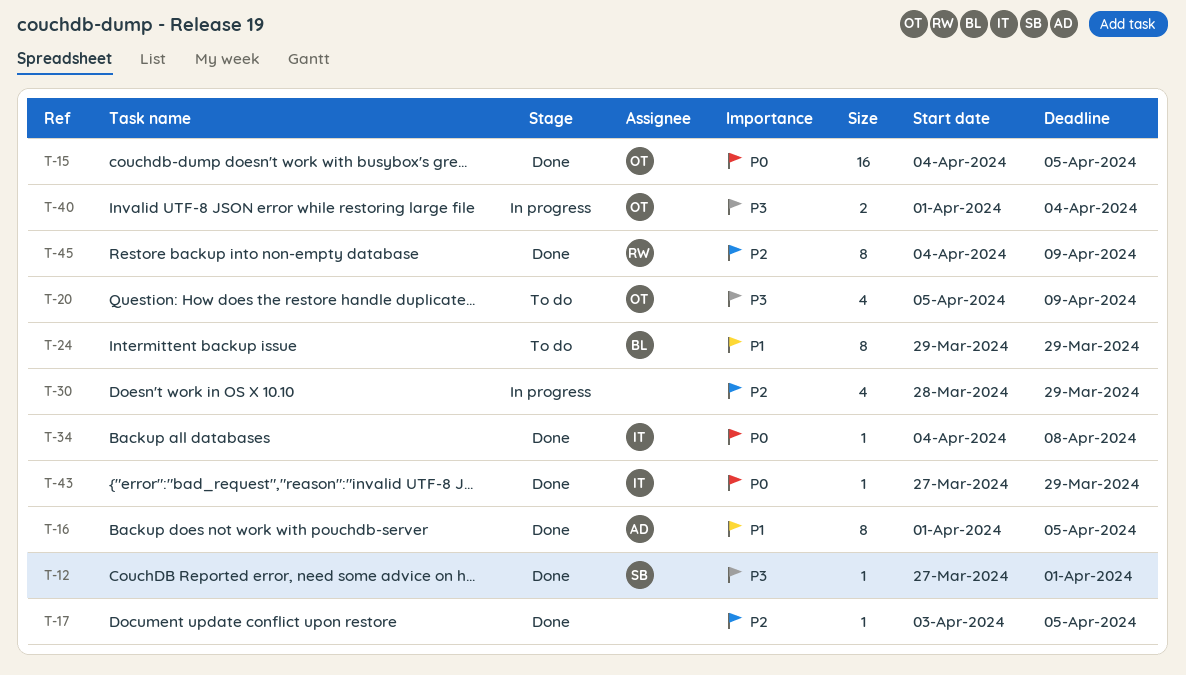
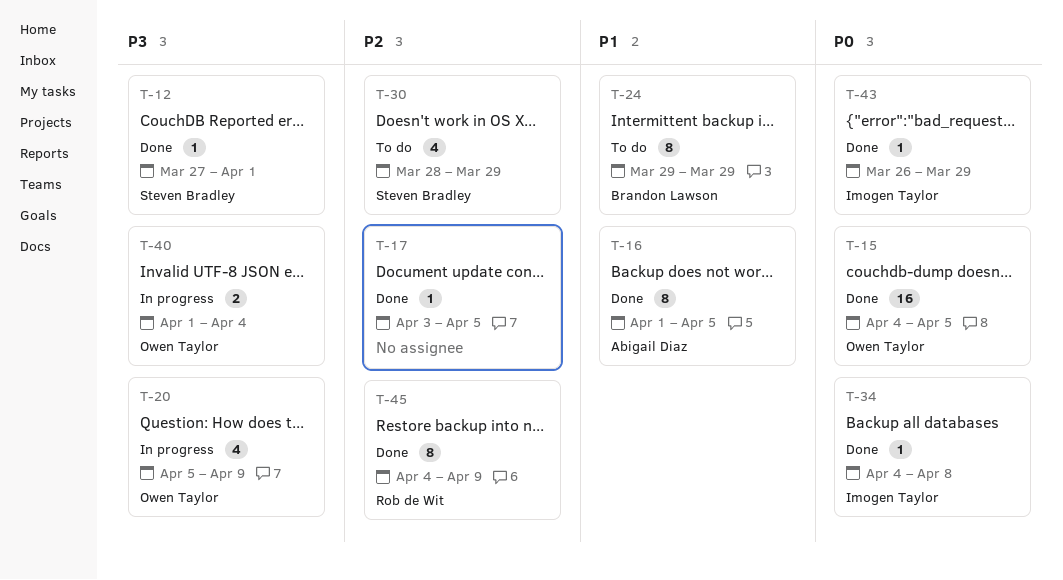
T-20, status: To do -> In progress
T-30, status: In progress -> To do
T-30, owner: none -> Steven Bradley
T-43, start: Mar 27 -> Mar 26

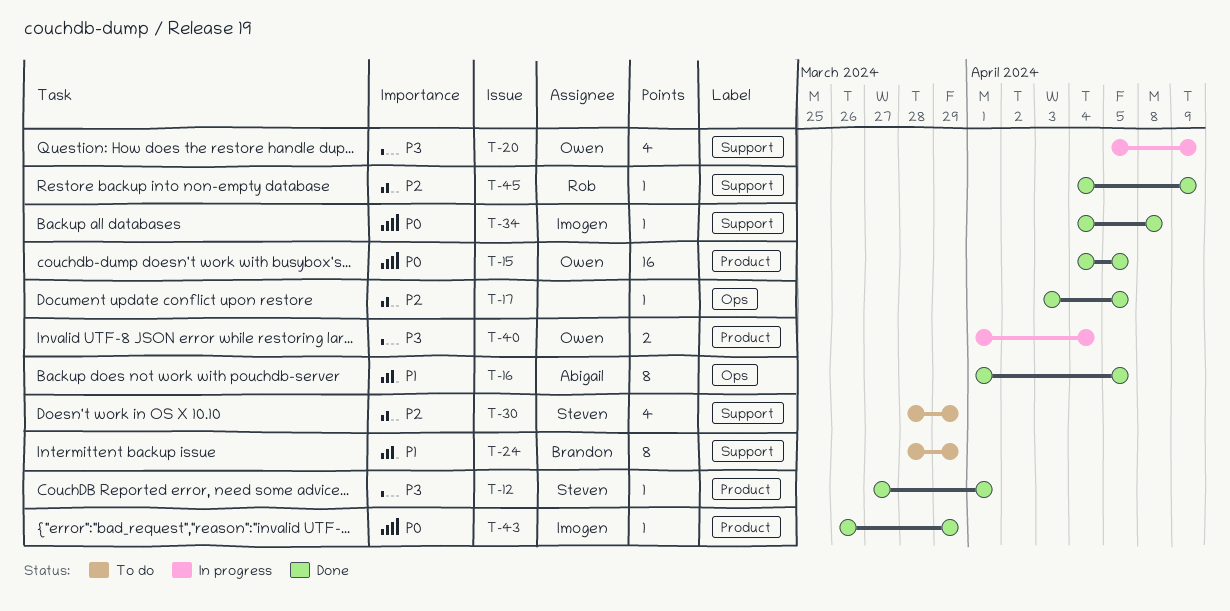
T-24, start: Mar 29 -> Mar 28
T-45, estimate: 8 -> 1

